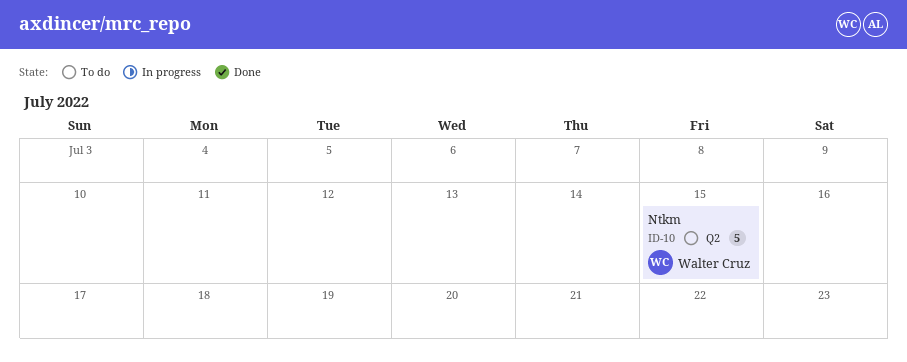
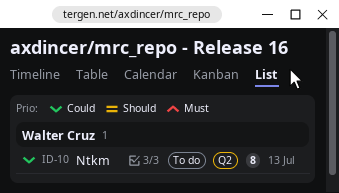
ID-10, estimate: 5 -> 8
ID-10, due: Jul 15 -> Jul 13

